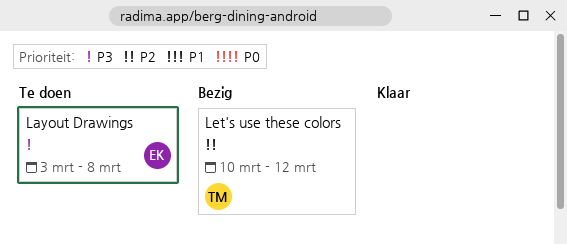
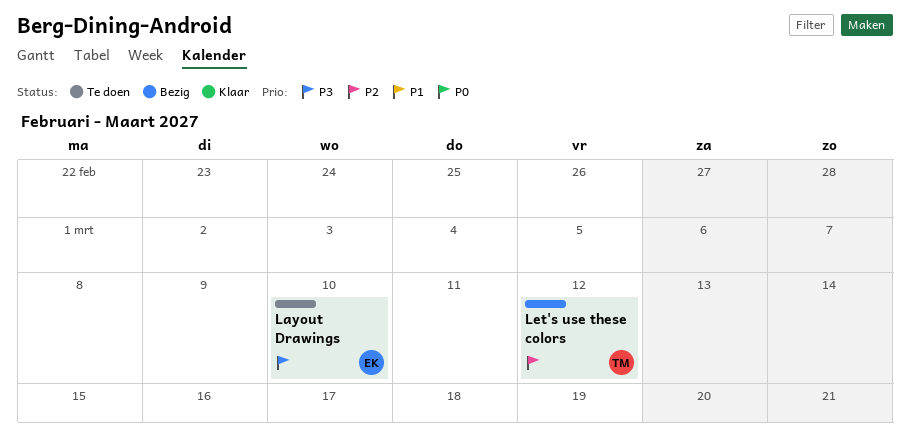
Layout Drawings, due: Mar 8 -> Mar 10

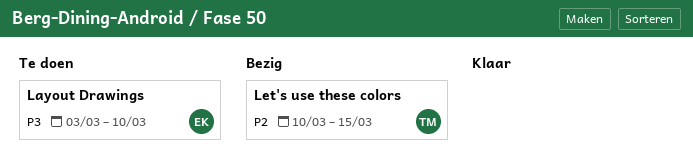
Let's use these colors, due: Mar 12 -> Mar 15

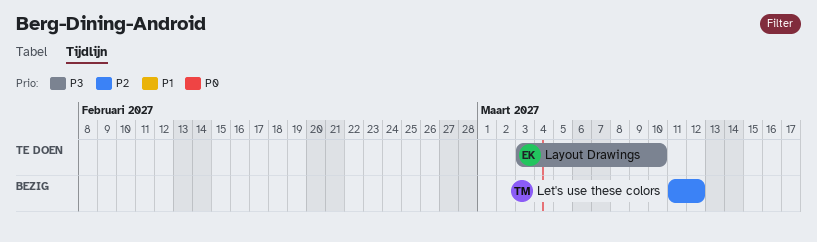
Let's use these colors, start: Mar 10 -> Mar 11
Let's use these colors, due: Mar 15 -> Mar 12

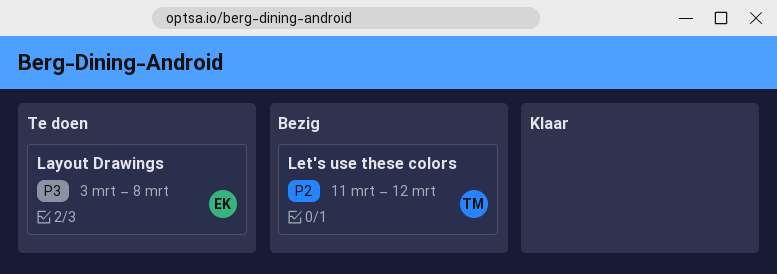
Layout Drawings, due: Mar 10 -> Mar 8

